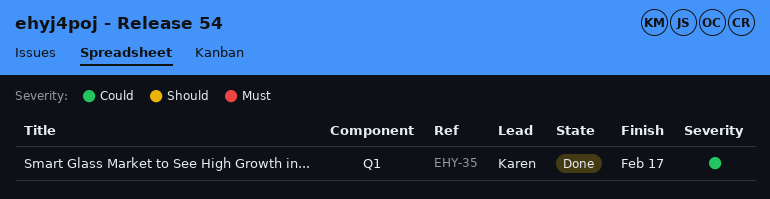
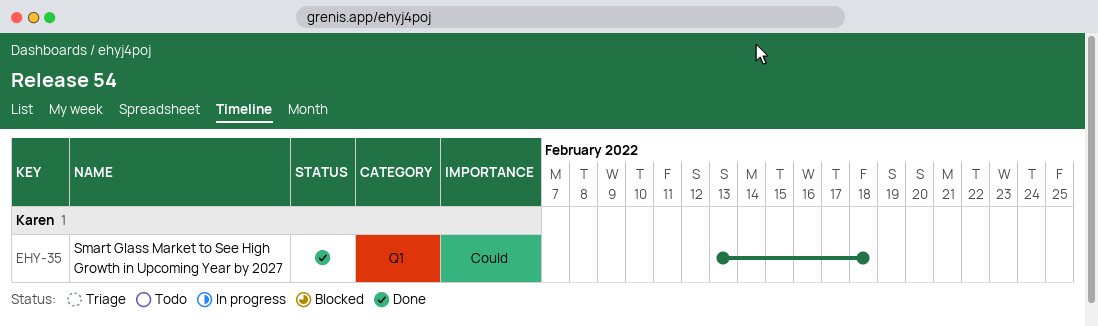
EHY-35, due: Feb 17 -> Feb 18

